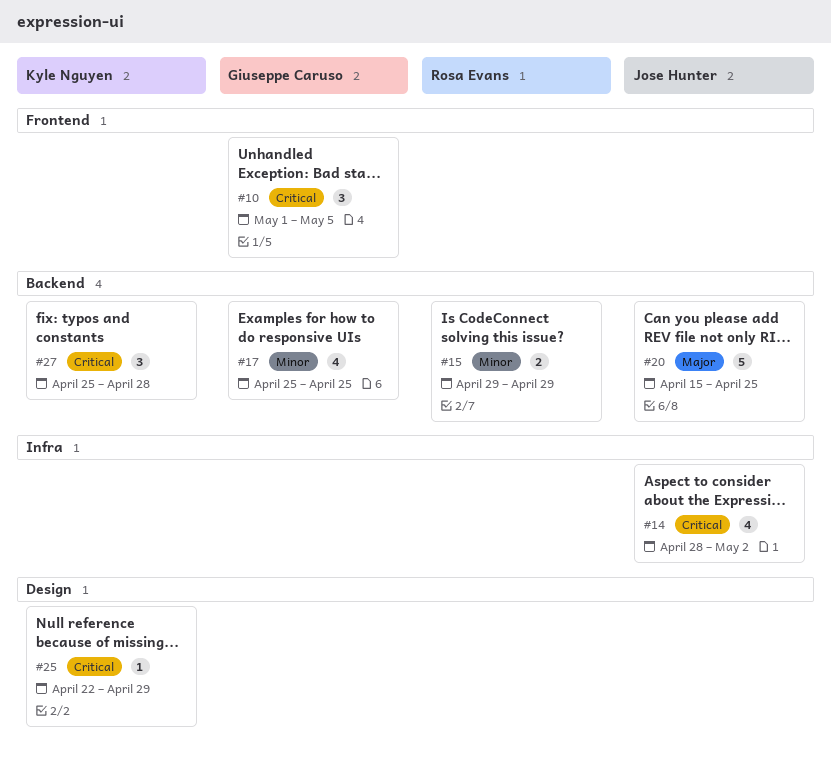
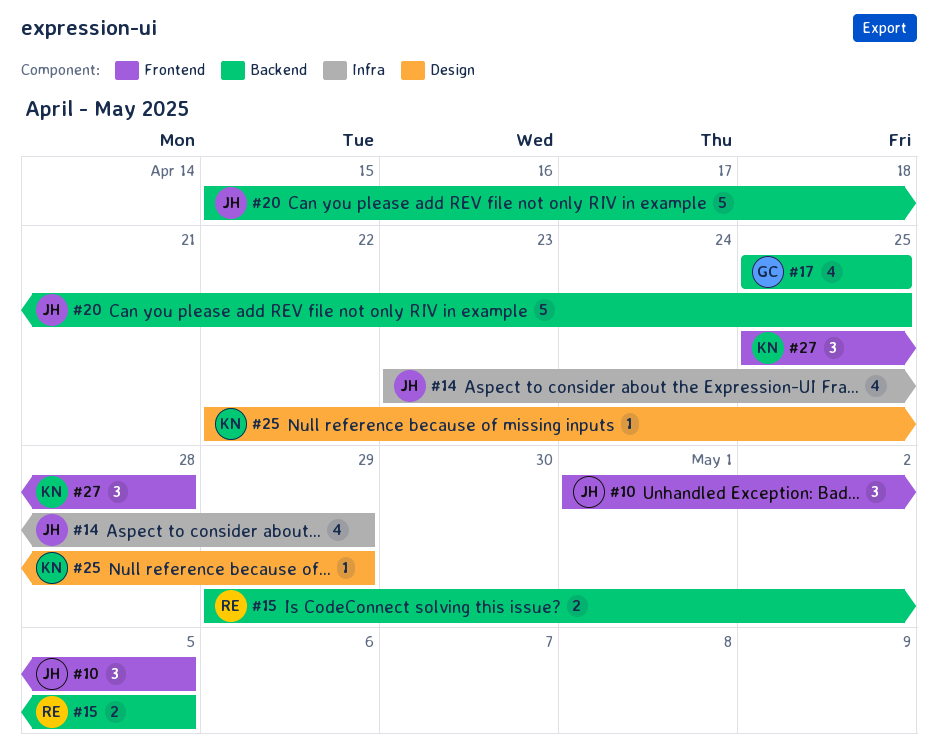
#10, owner: Giuseppe Caruso -> Jose Hunter
#14, start: Apr 28 -> Apr 23
#14, due: May 2 -> Apr 29
#15, due: Apr 29 -> May 5
#27, label: Backend -> Frontend

